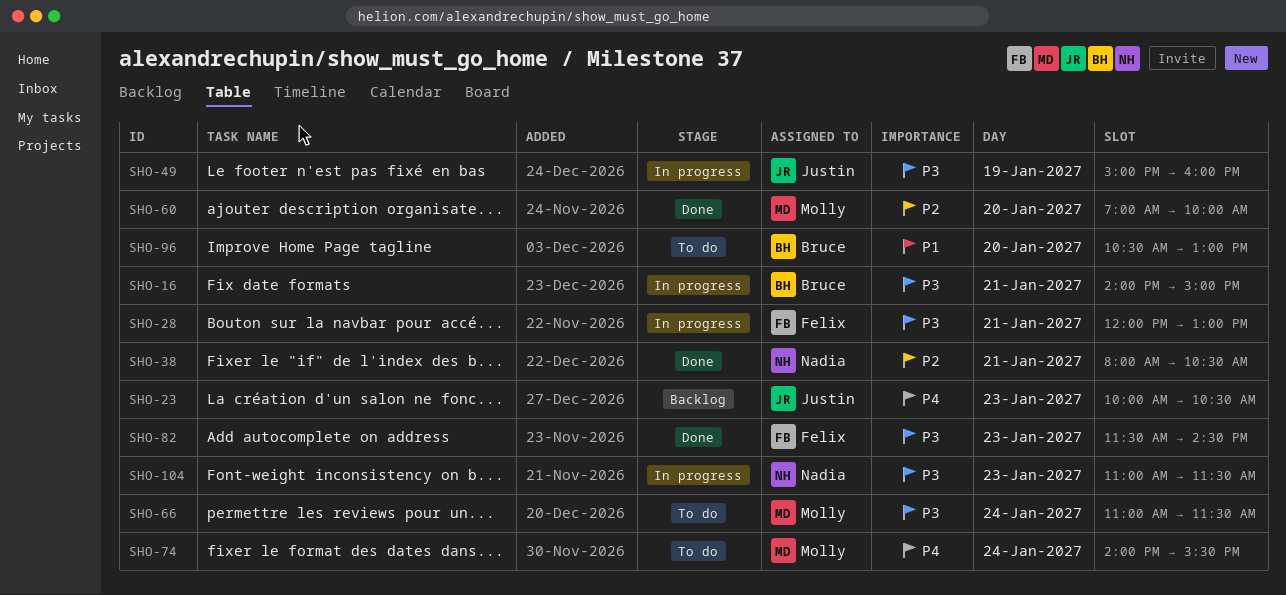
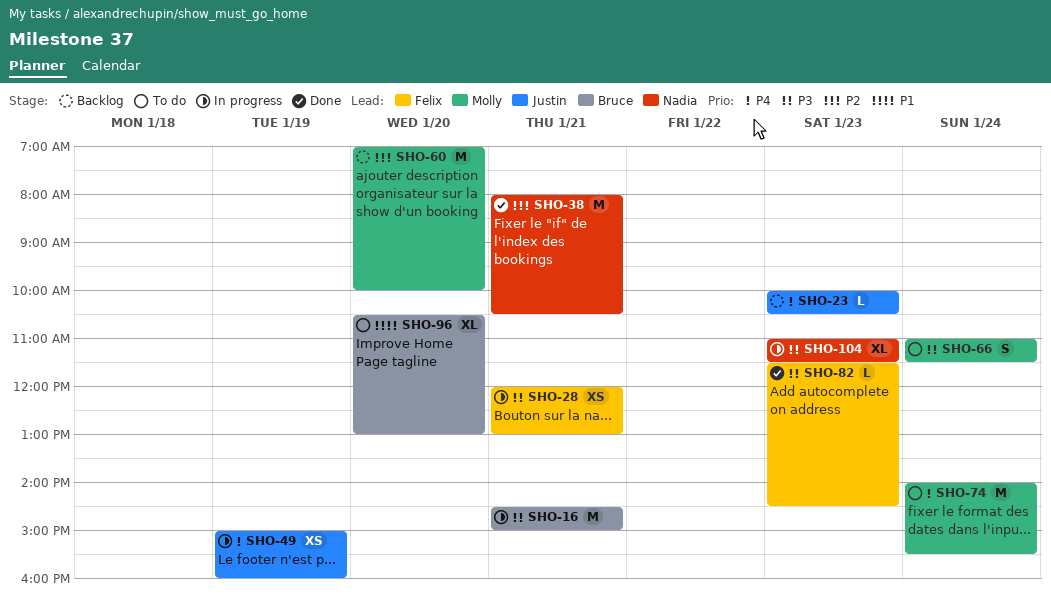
SHO-16, begins: 14:00 -> 14:30
SHO-49, priority: P3 -> P4
SHO-60, status: Done -> Backlog

